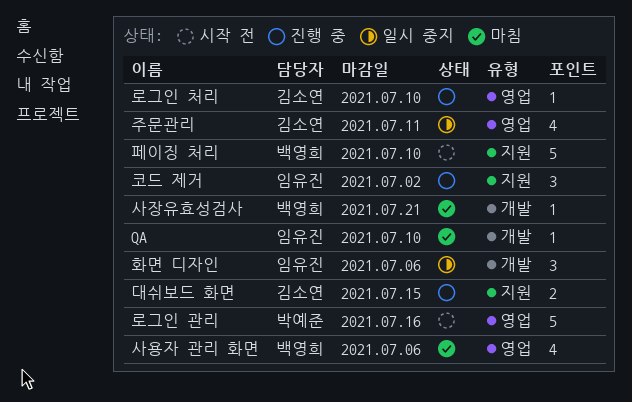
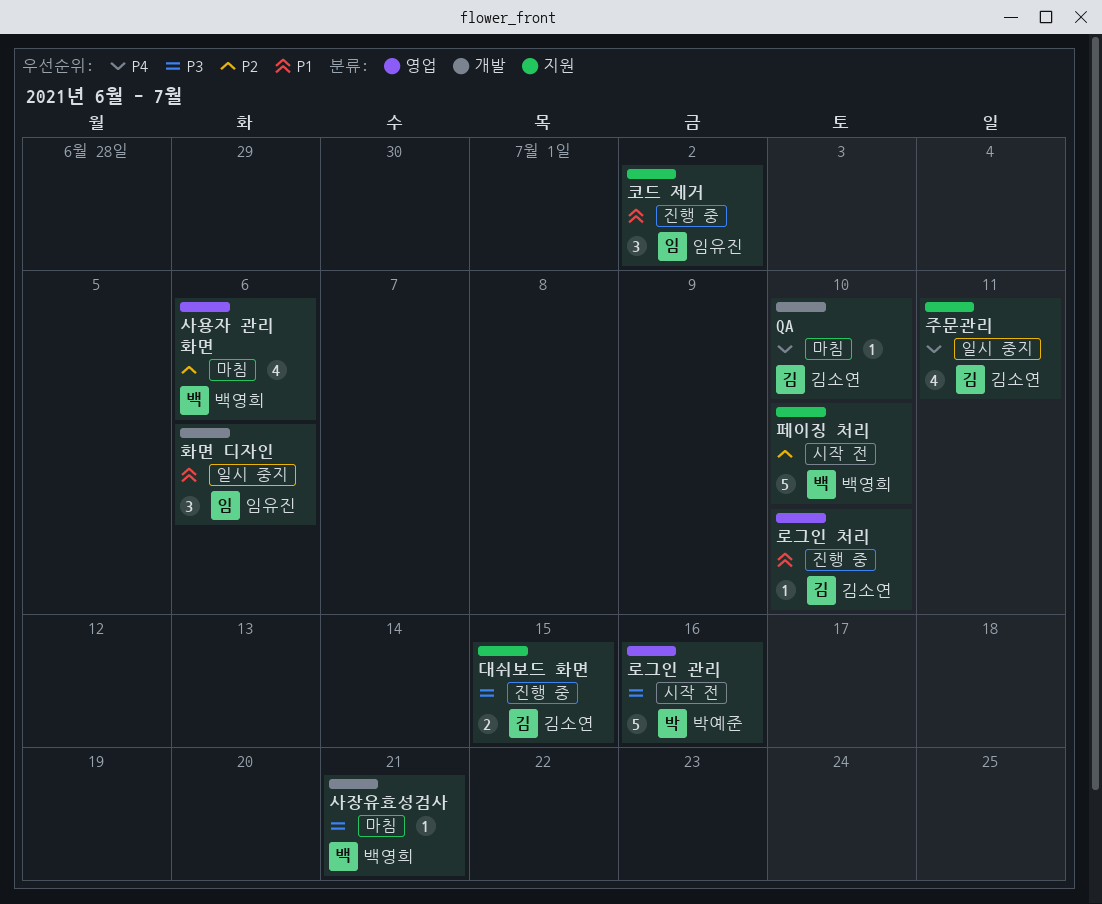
QA, owner: 임유진 -> 김소연
주문관리, label: 영업 -> 지원

